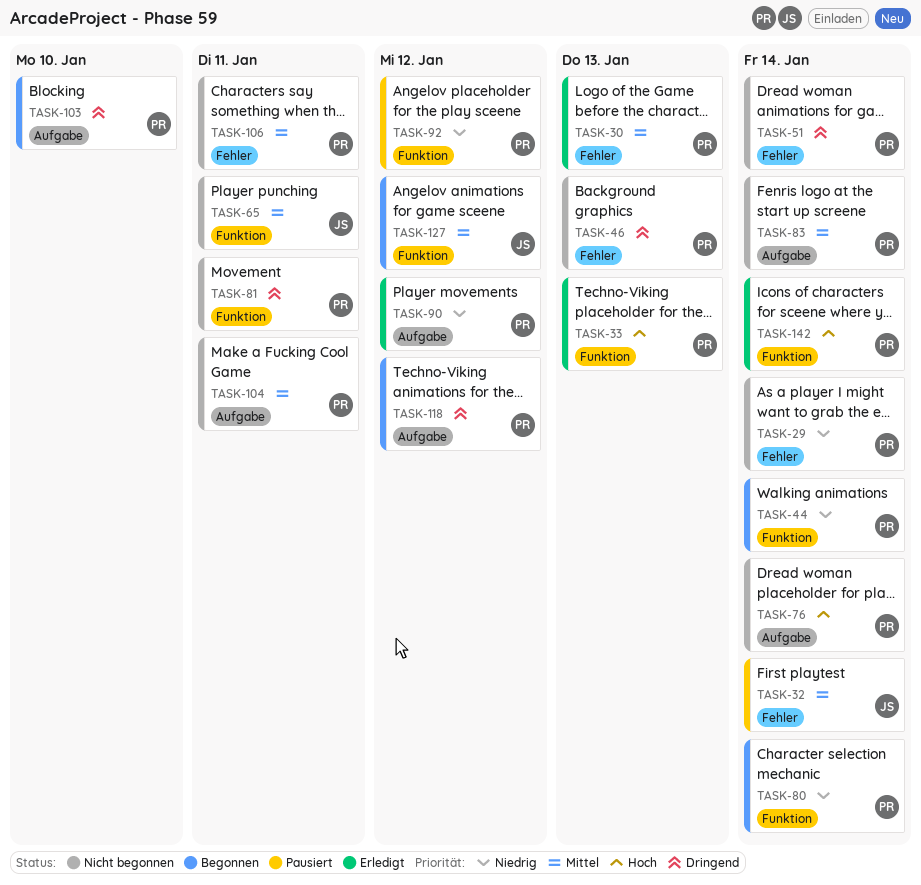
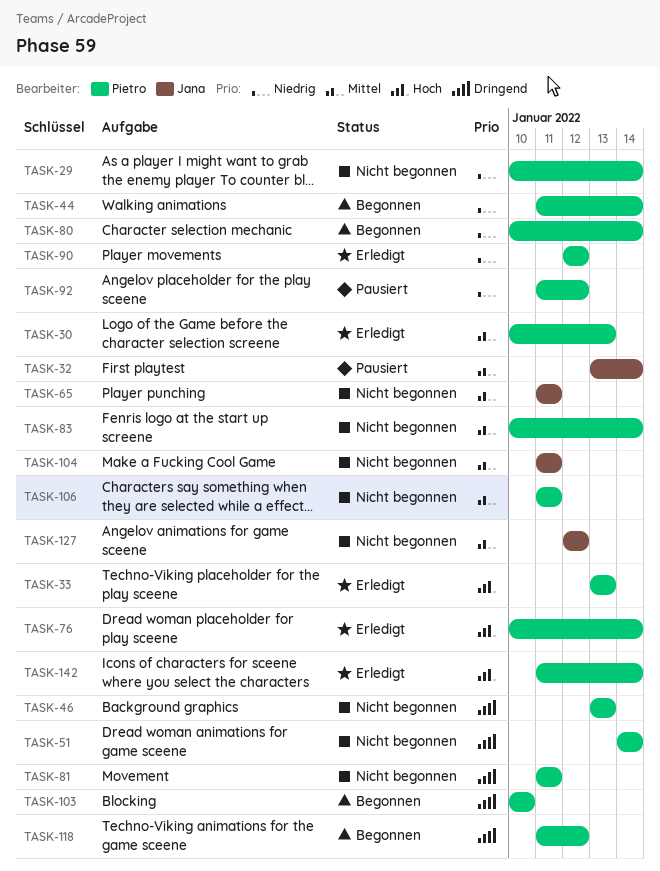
TASK-76, status: Nicht begonnen -> Erledigt
TASK-104, owner: Pietro -> Jana
TASK-127, status: Begonnen -> Nicht begonnen

